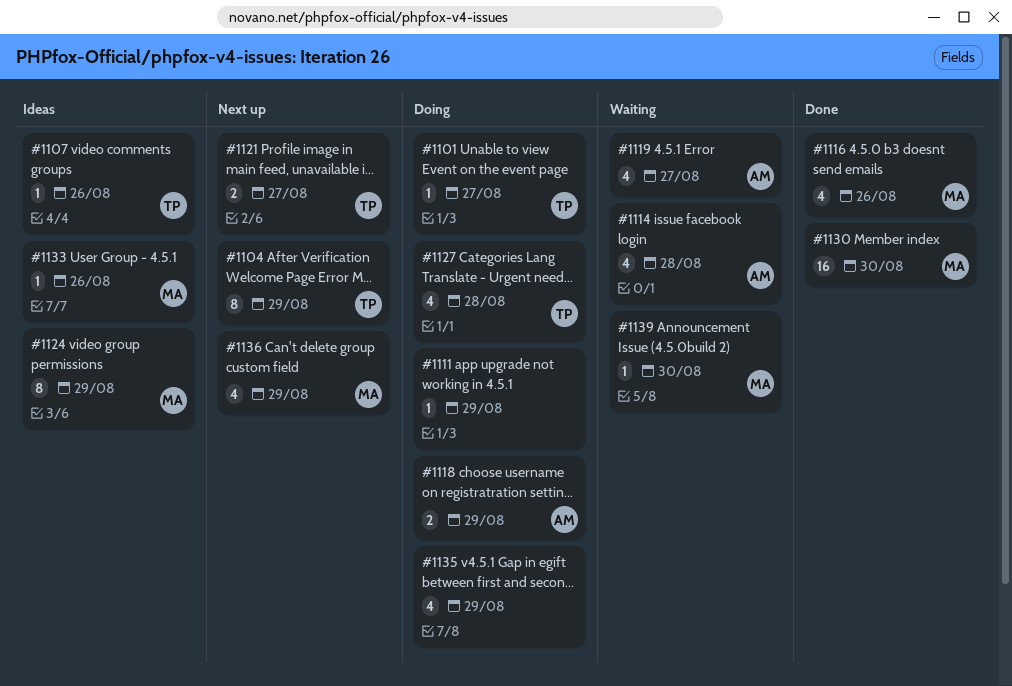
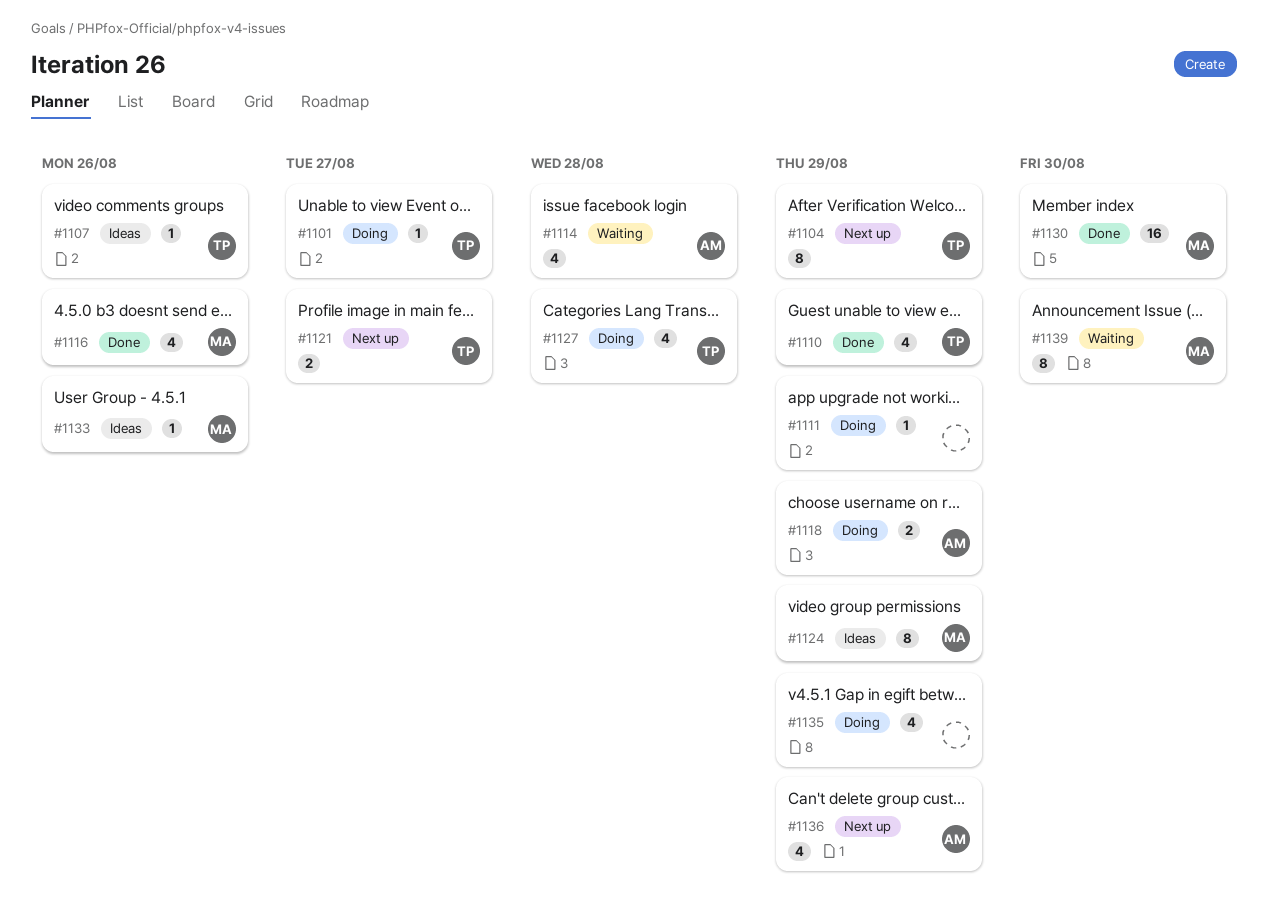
#1110: none -> present
#1119: present -> none
#1136, owner: MA -> AM
#1139, estimate: 1 -> 8

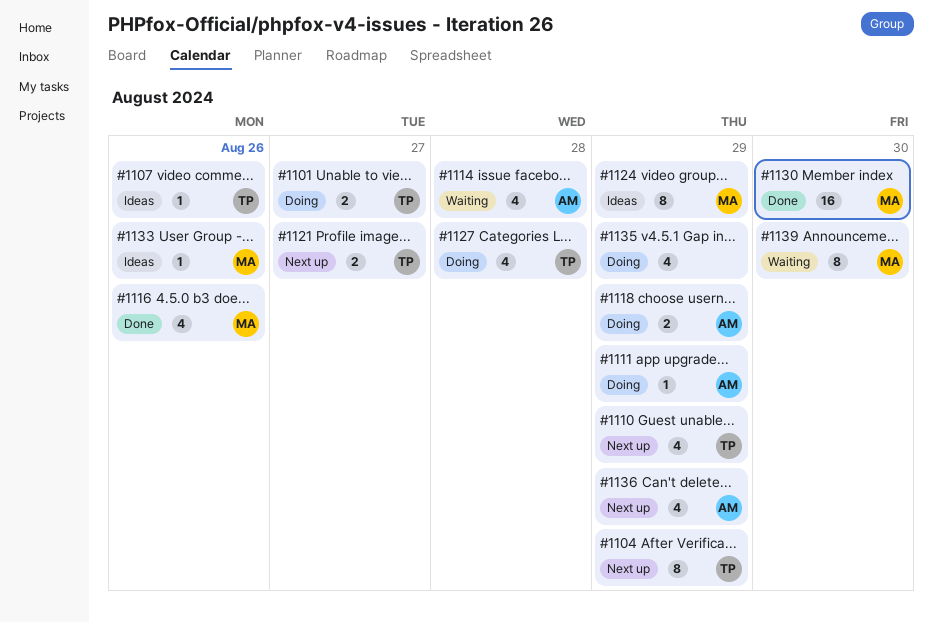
#1101, estimate: 1 -> 2
#1110, status: Done -> Next up
#1111, owner: none -> AM

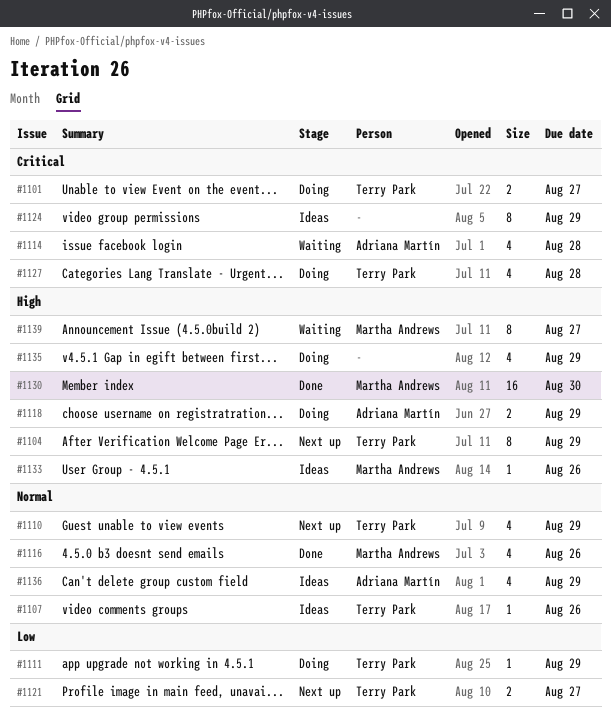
#1111, owner: Adriana Martín -> Terry Park
#1124, owner: Martha Andrews -> none
#1136, status: Next up -> Ideas
#1139, due: Aug 30 -> Aug 27

